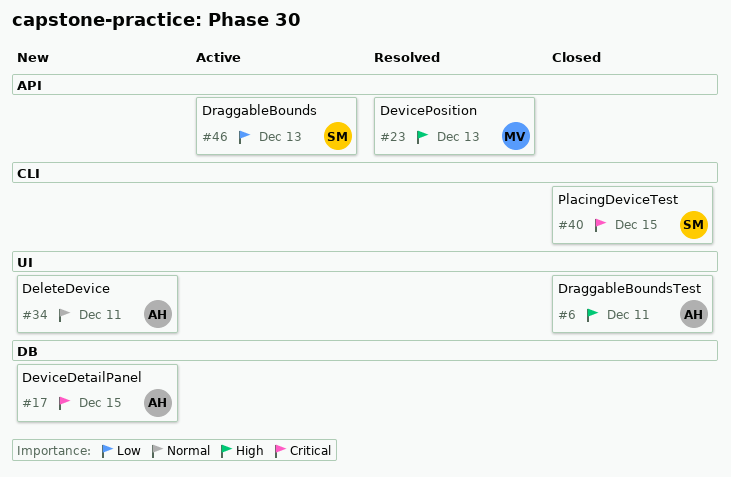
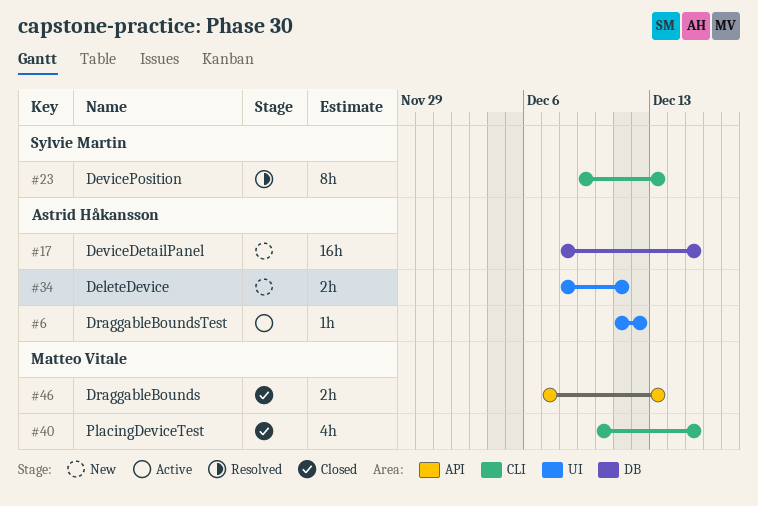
#6, status: Closed -> Active
#6, due: Dec 11 -> Dec 12
#23, owner: Matteo Vitale -> Sylvie Martin
#23, label: API -> CLI
#40, owner: Sylvie Martin -> Matteo Vitale
#46, status: Active -> Closed
#46, owner: Sylvie Martin -> Matteo Vitale

